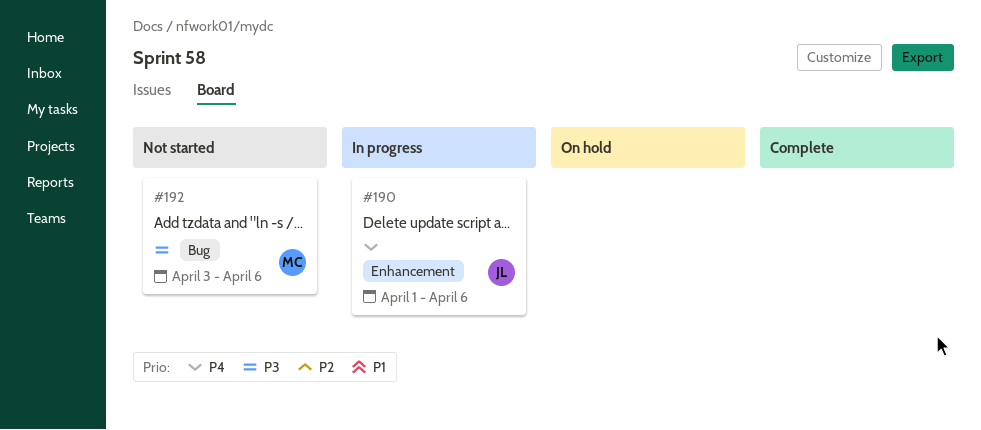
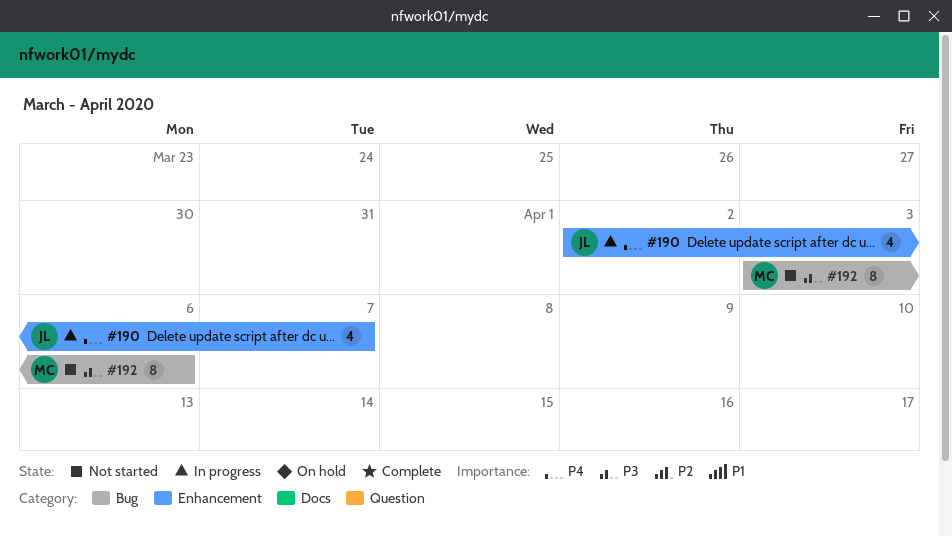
#190, start: Apr 1 -> Apr 2
#190, due: Apr 6 -> Apr 7

